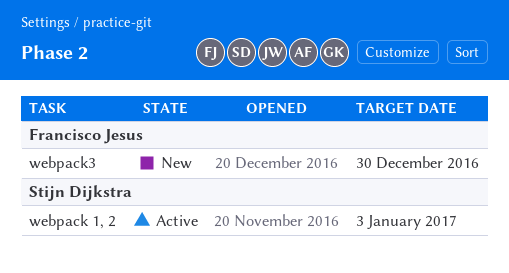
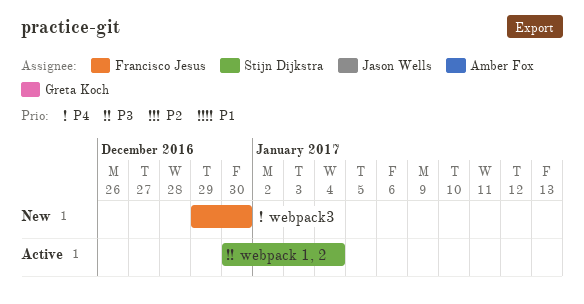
webpack 1, 2, due: Jan 3 -> Jan 4

